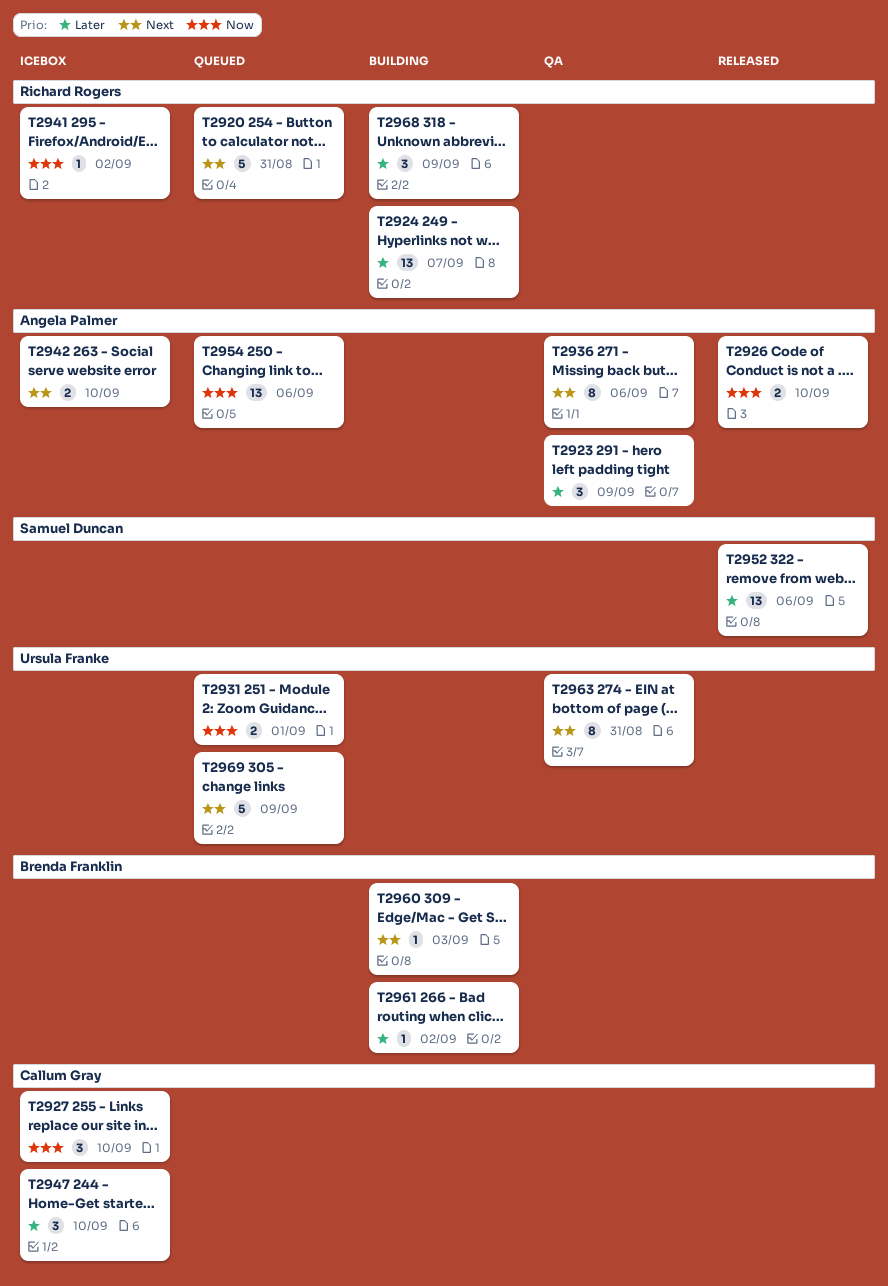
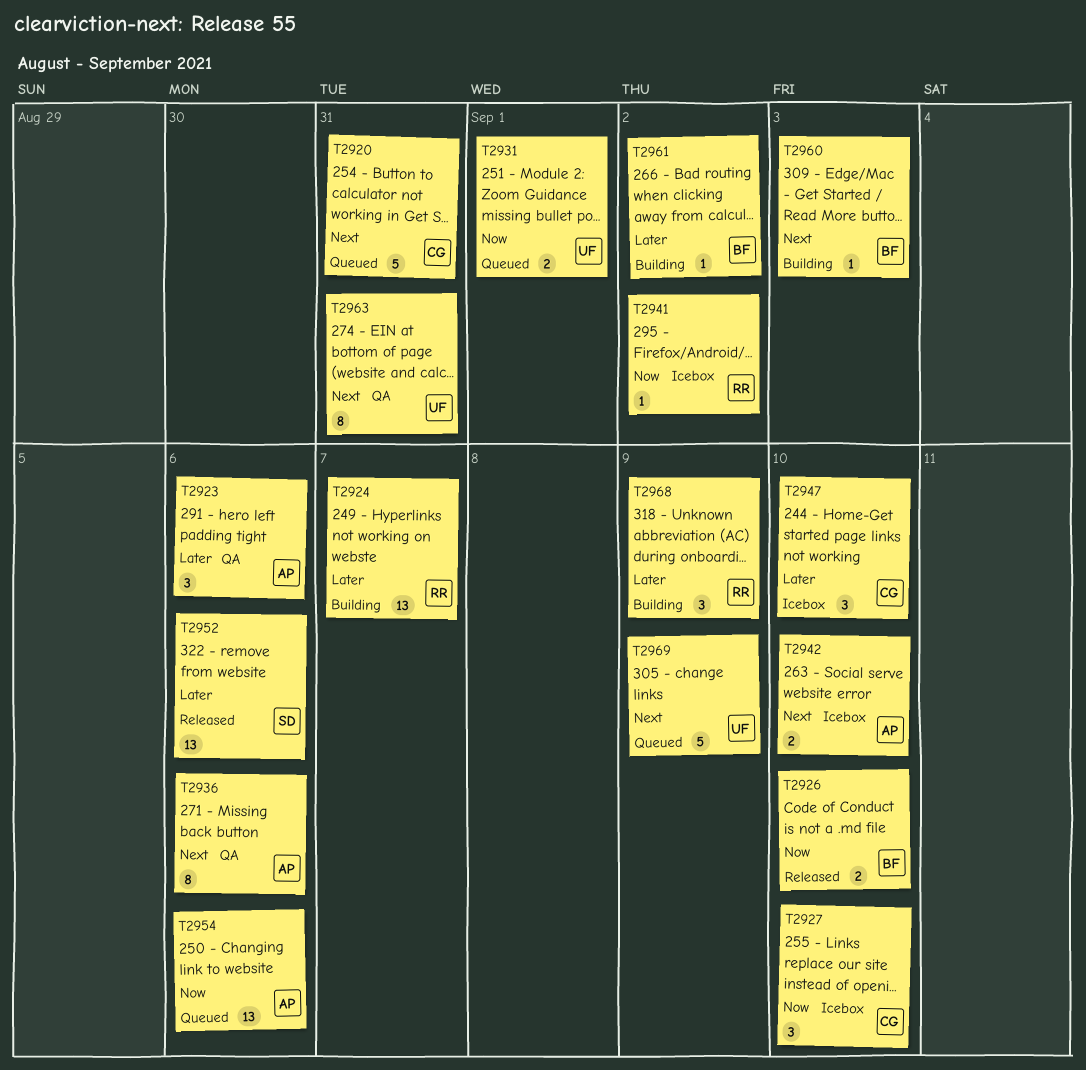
T2920, owner: Richard Rogers -> Callum Gray
T2923, due: Sep 9 -> Sep 6
T2926, owner: Angela Palmer -> Brenda Franklin

